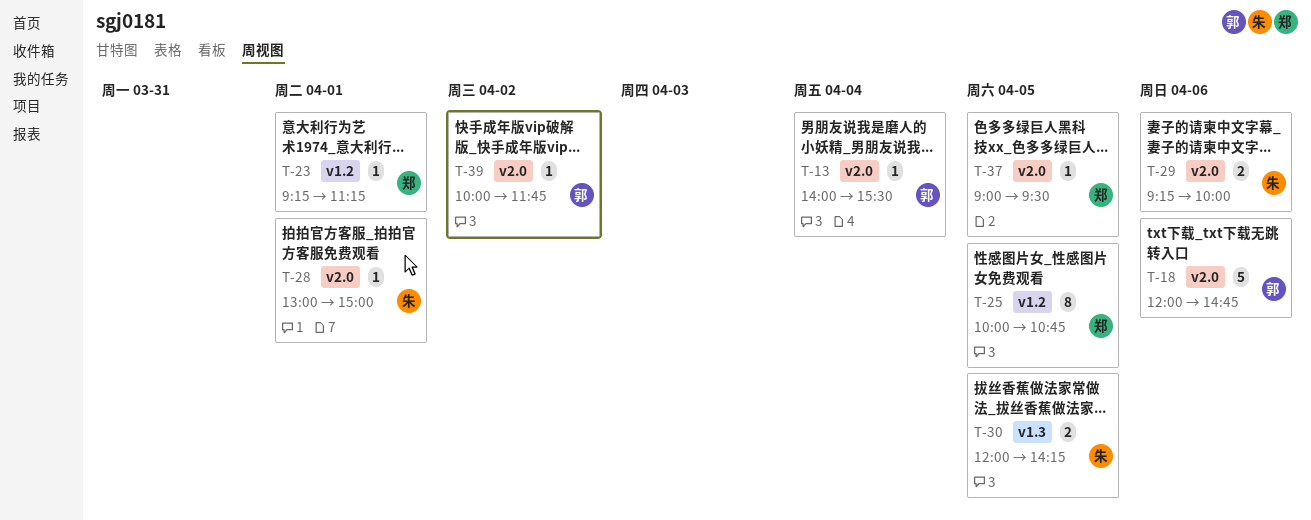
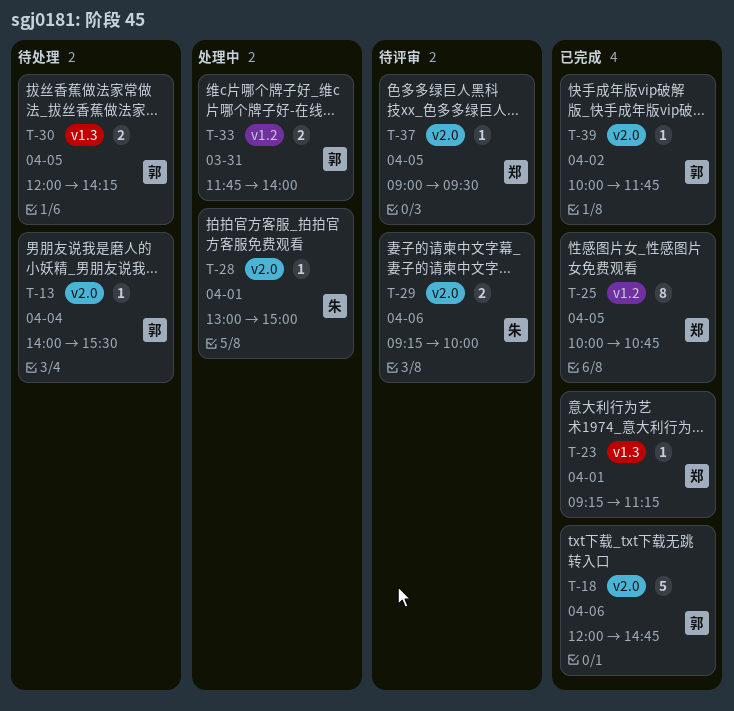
T-23, label: v1.2 -> v1.3
T-30, owner: 朱 -> 郭
T-33: none -> present

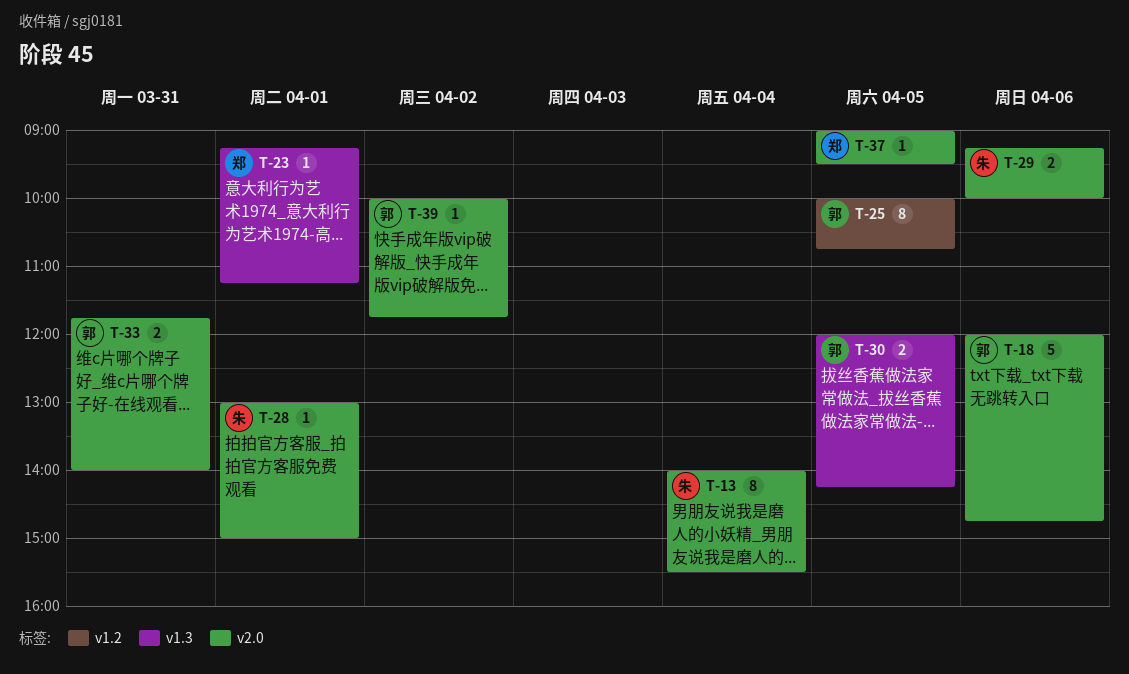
T-13, owner: 郭 -> 朱
T-13, estimate: 1 -> 8
T-25, owner: 郑 -> 郭
T-33, label: v1.2 -> v2.0

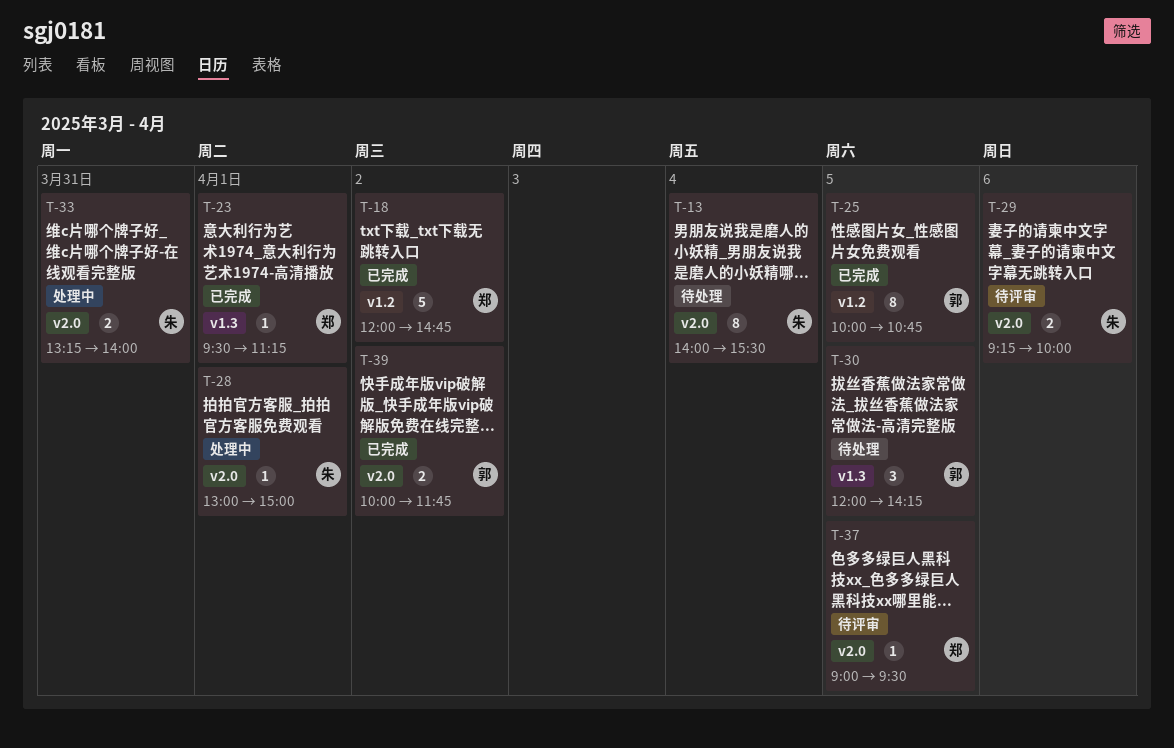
T-18, owner: 郭 -> 郑
T-18, label: v2.0 -> v1.2
T-18, day: Apr 6 -> Apr 2
T-23, begins: 09:15 -> 09:30
T-30, estimate: 2 -> 3
T-33, owner: 郭 -> 朱
T-33, begins: 11:45 -> 13:15
T-39, estimate: 1 -> 2

